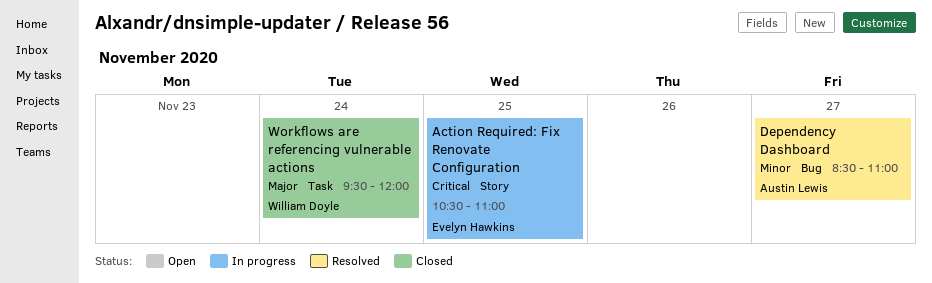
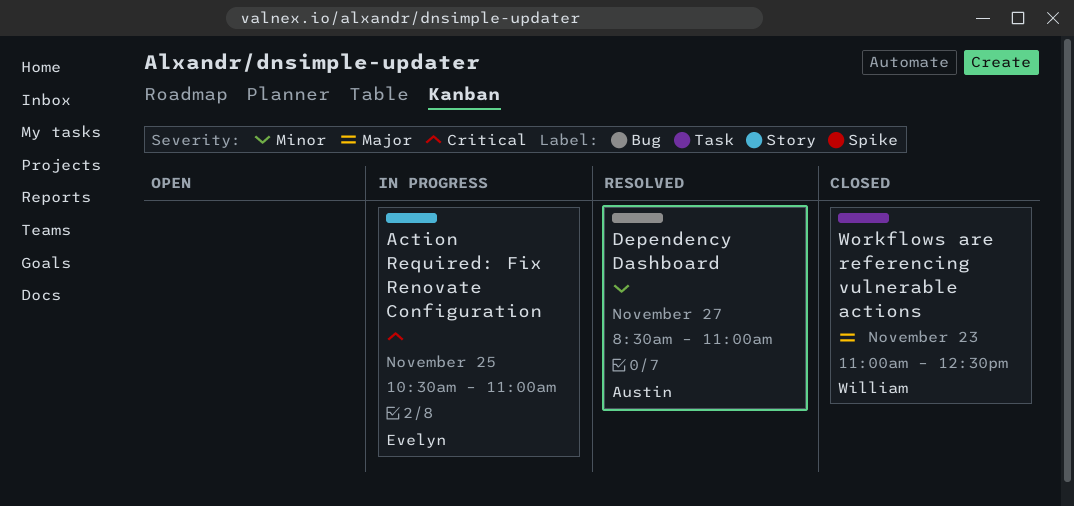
Workflows are referencing vulnerable actions, day: Nov 24 -> Nov 23
Workflows are referencing vulnerable actions, begins: 09:30 -> 11:00
Workflows are referencing vulnerable actions, ends: 12:00 -> 12:30

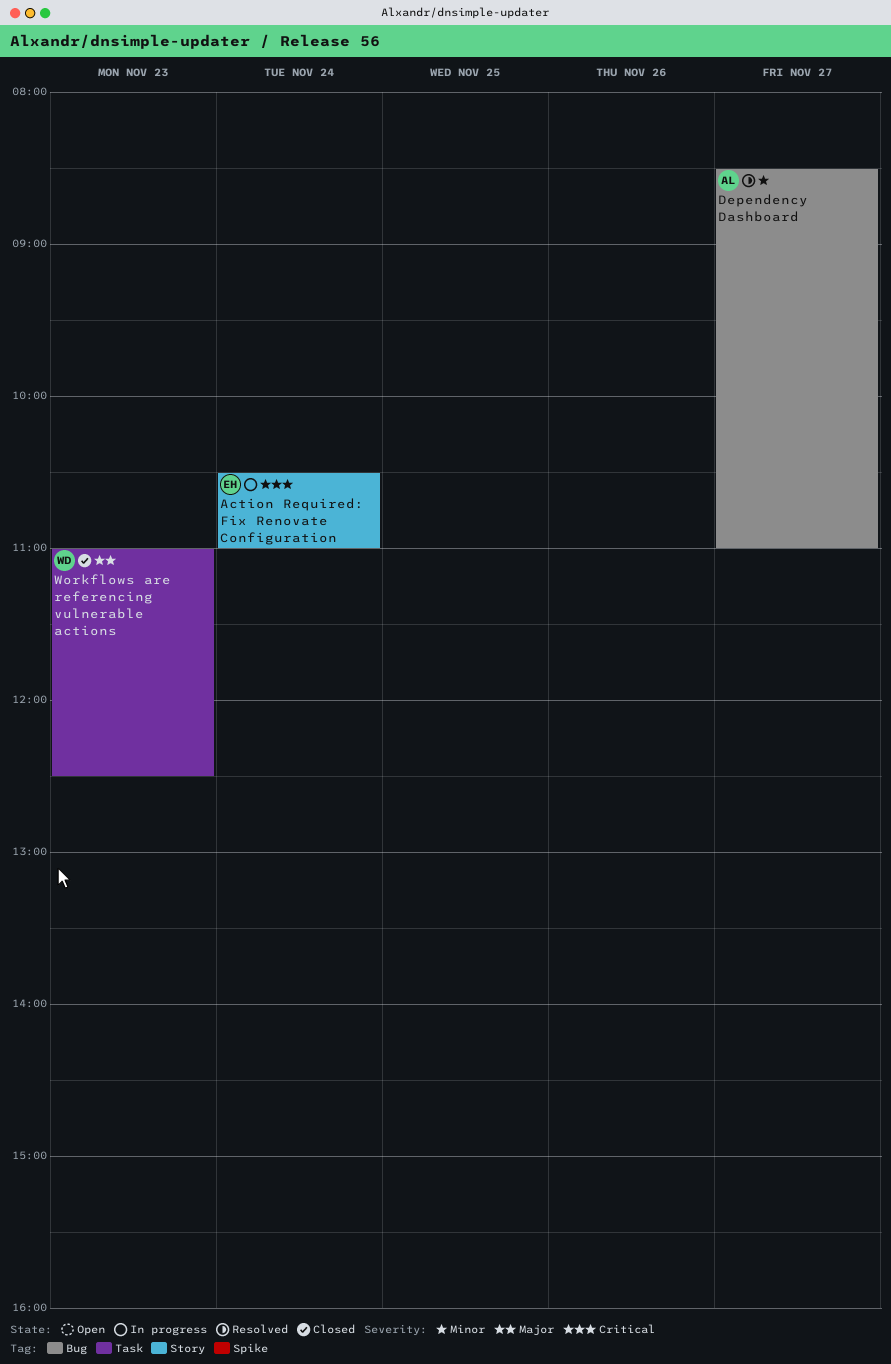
Action Required: Fix Renovate Configuration, day: Nov 25 -> Nov 24

